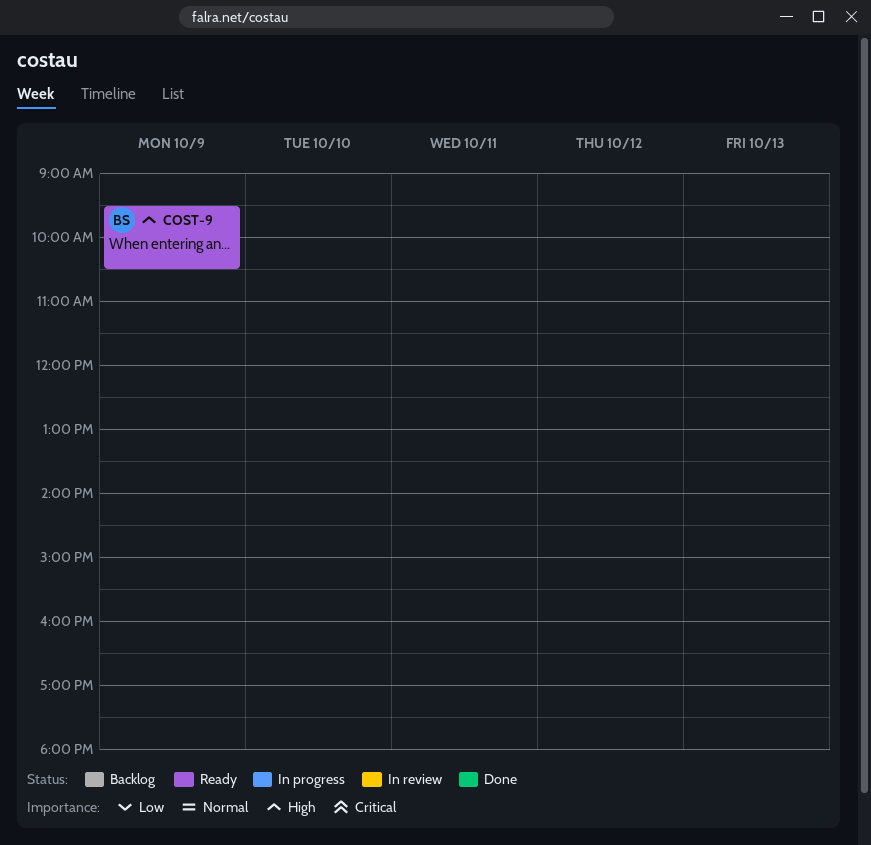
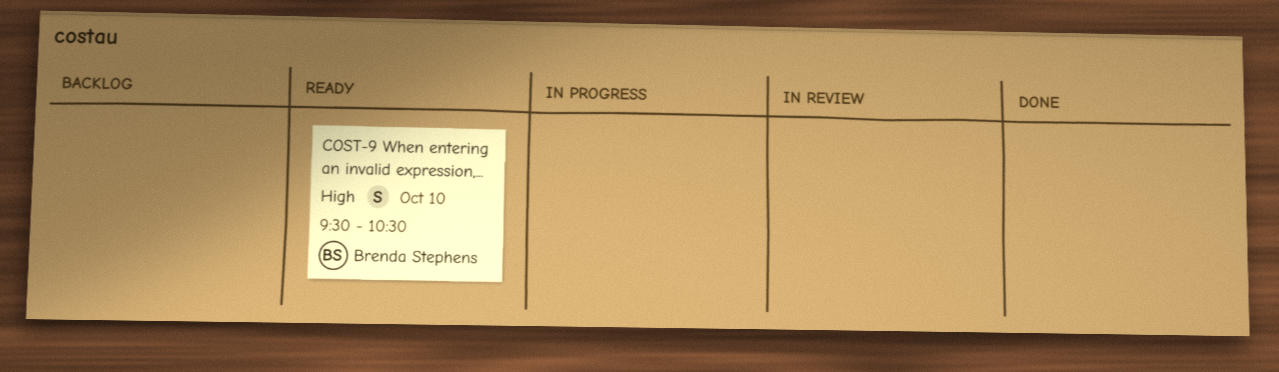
COST-9, day: Oct 9 -> Oct 10

